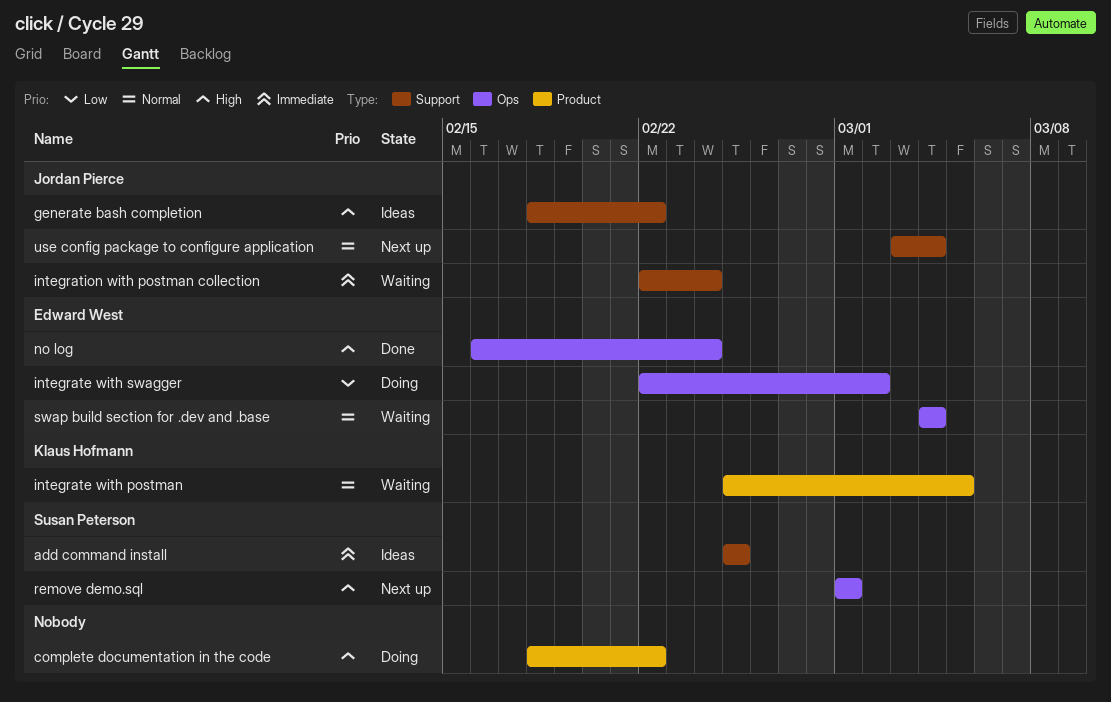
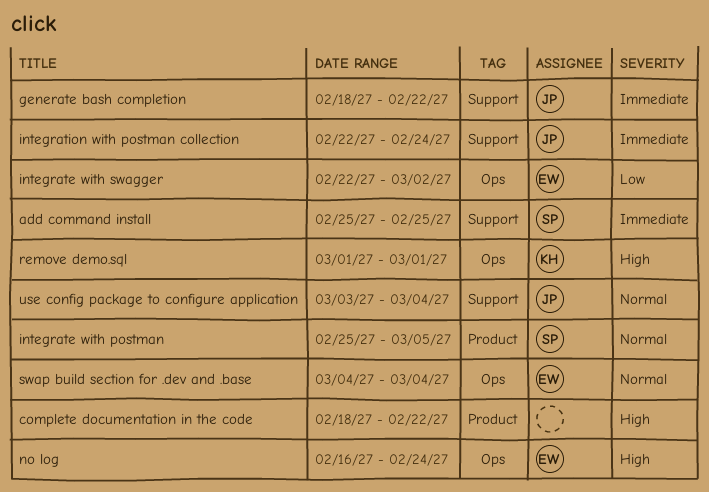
generate bash completion, priority: High -> Immediate
integrate with postman, owner: Klaus Hofmann -> Susan Peterson
remove demo.sql, owner: Susan Peterson -> Klaus Hofmann

